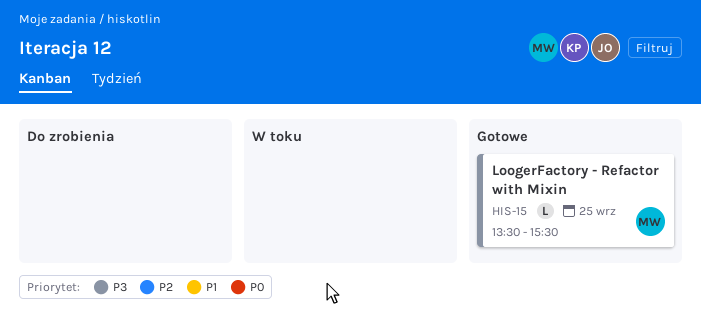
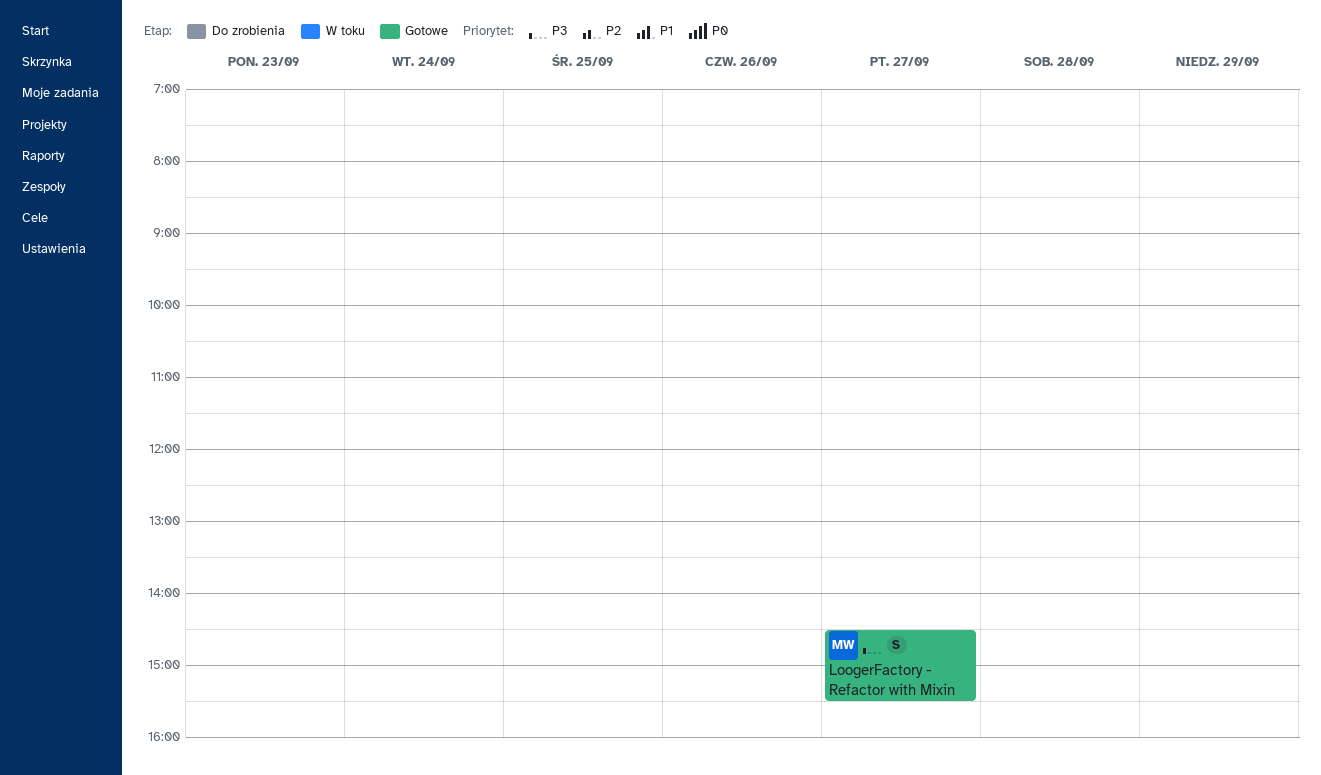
LoogerFactory - Refactor with Mixin, estimate: L -> S
LoogerFactory - Refactor with Mixin, day: Sep 25 -> Sep 27
LoogerFactory - Refactor with Mixin, begins: 13:30 -> 14:30

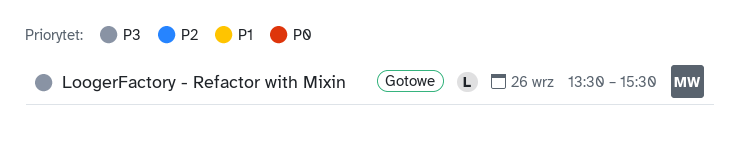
LoogerFactory - Refactor with Mixin, estimate: S -> L
LoogerFactory - Refactor with Mixin, day: Sep 27 -> Sep 26
LoogerFactory - Refactor with Mixin, begins: 14:30 -> 13:30

